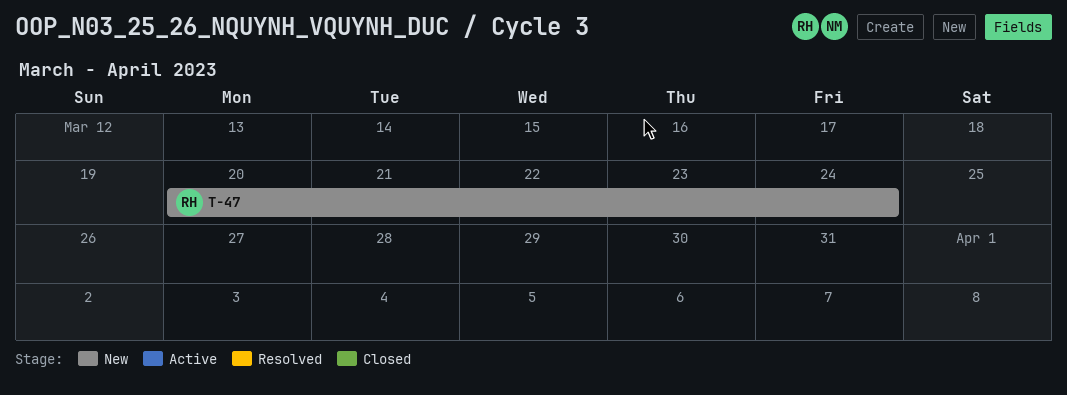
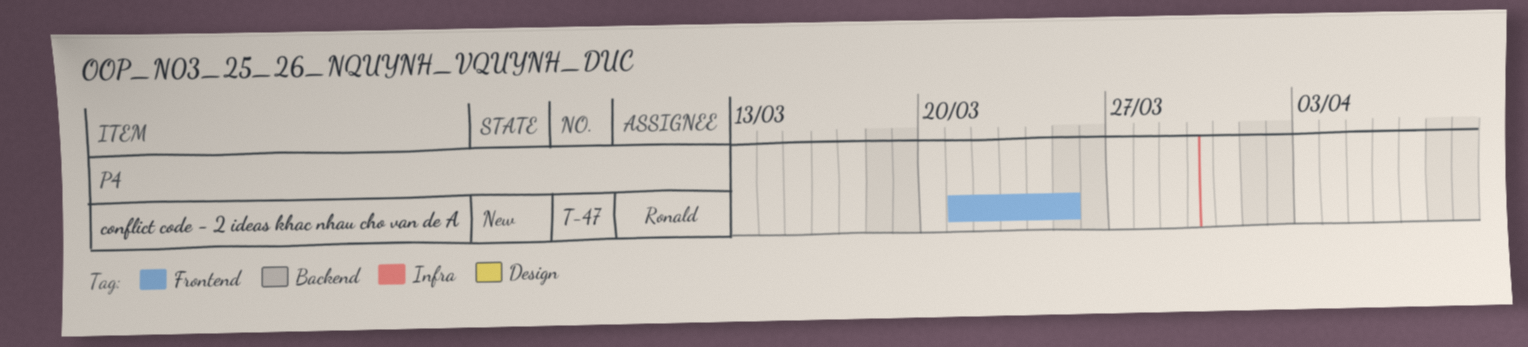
T-47, start: Mar 20 -> Mar 21
T-47, due: Mar 24 -> Mar 25

